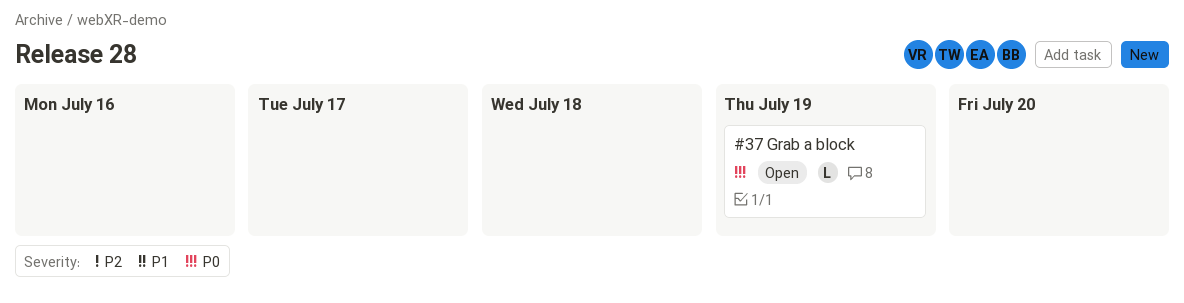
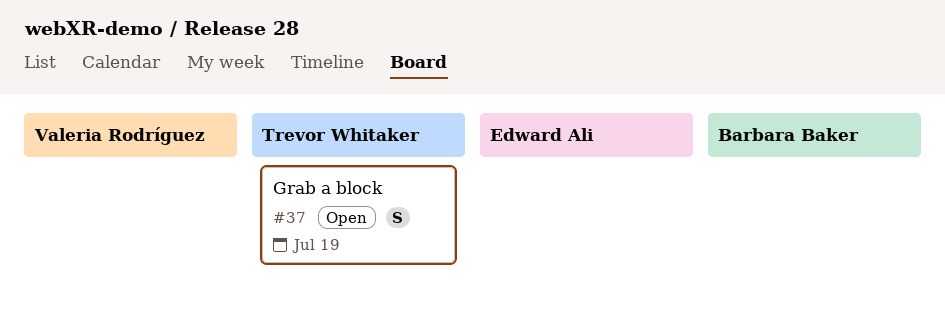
#37, estimate: L -> S

